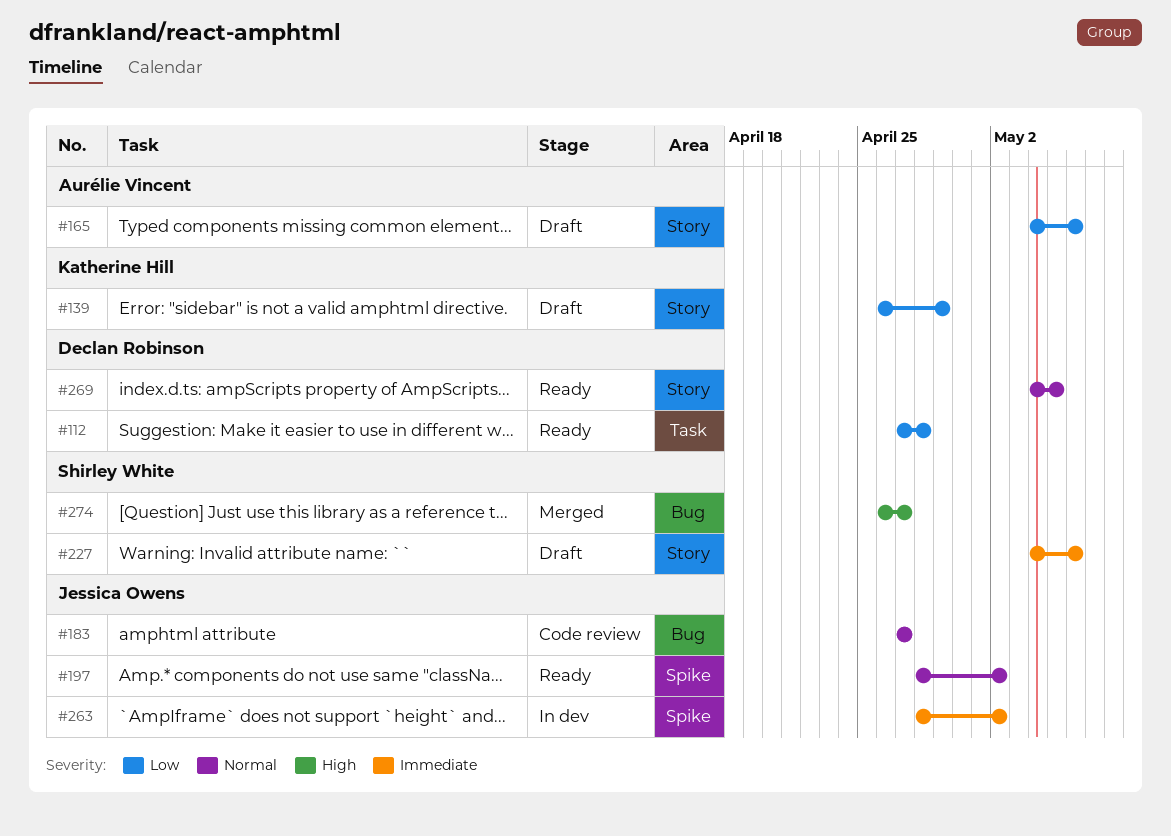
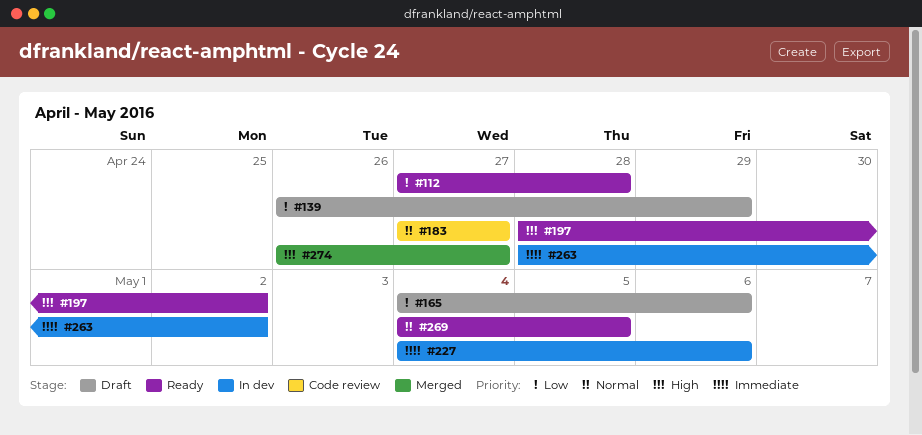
#197, priority: Normal -> High
#227, status: Draft -> In dev

